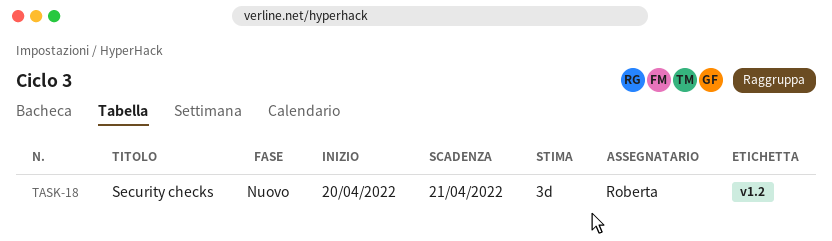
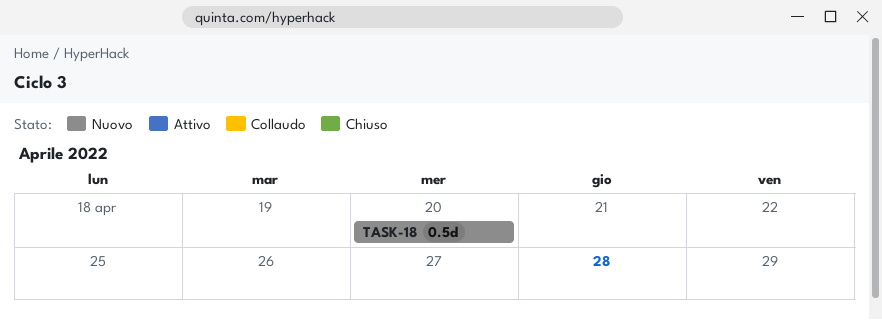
TASK-18, estimate: 3d -> 0.5d
TASK-18, due: Apr 21 -> Apr 20

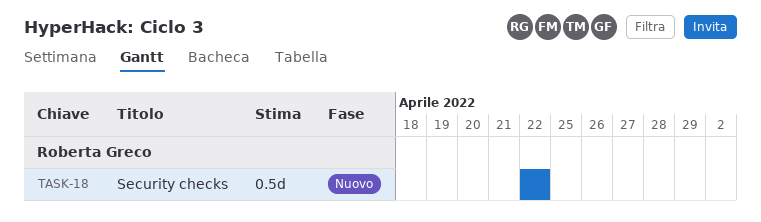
TASK-18, start: Apr 20 -> Apr 22
TASK-18, due: Apr 20 -> Apr 22

